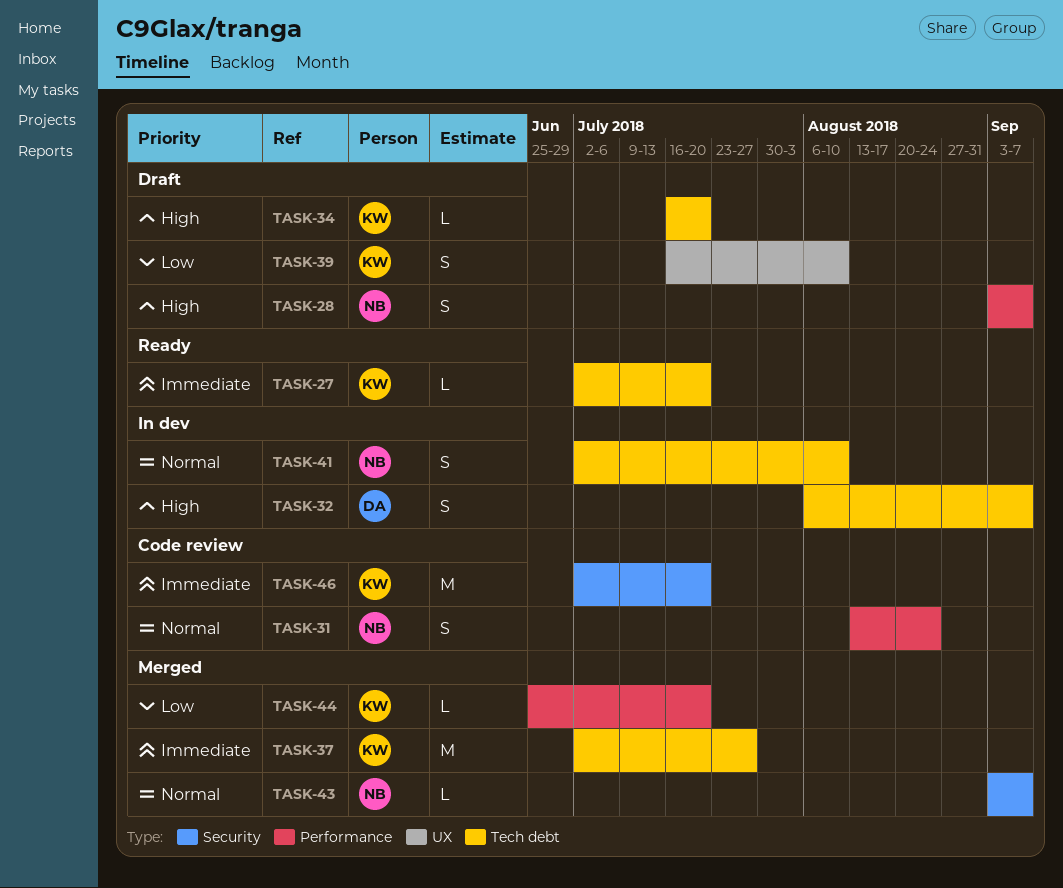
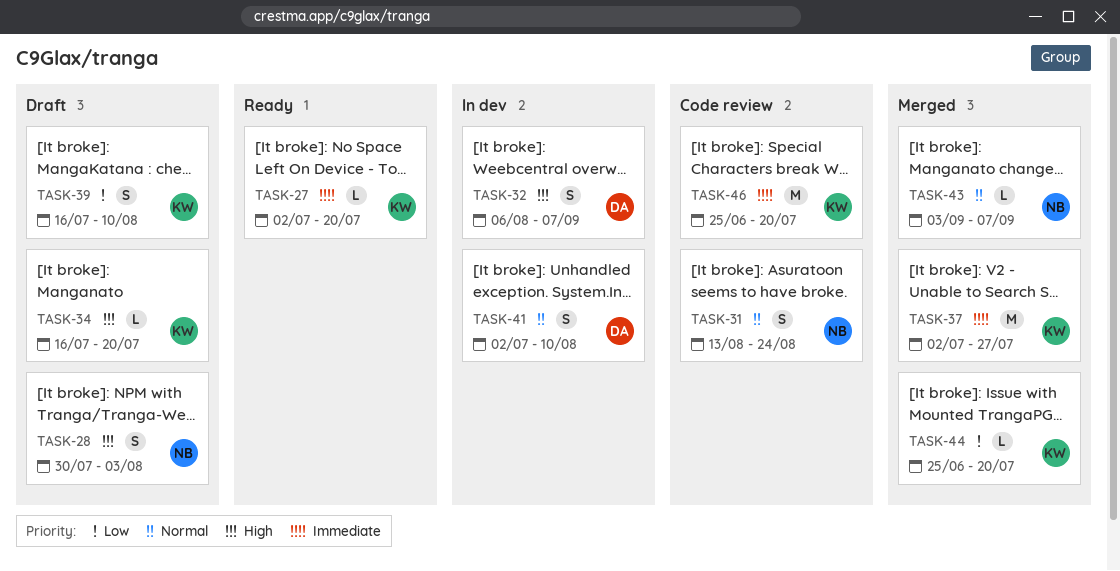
TASK-28, start: Sep 3 -> Jul 30
TASK-28, due: Sep 7 -> Aug 3
TASK-41, owner: NB -> DA
TASK-46, start: Jul 2 -> Jun 25

